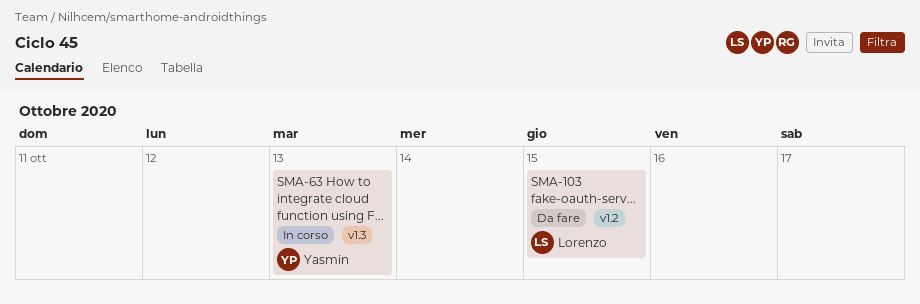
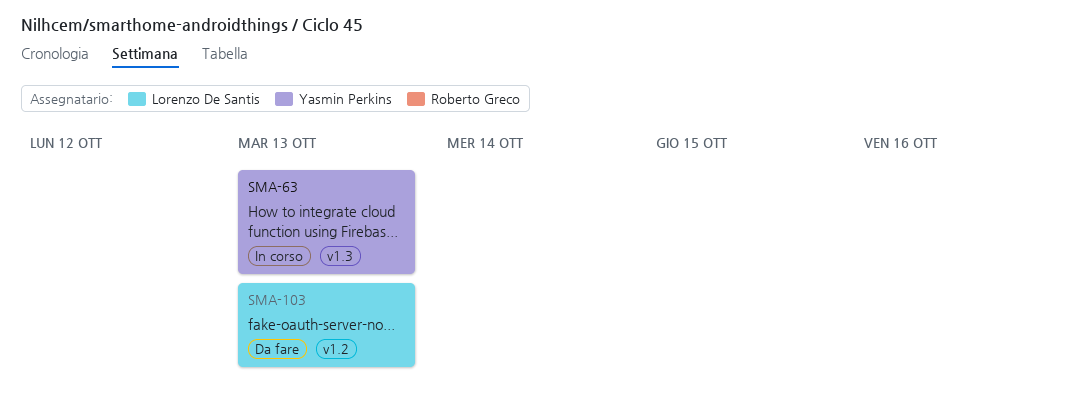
SMA-103, due: Oct 15 -> Oct 13

